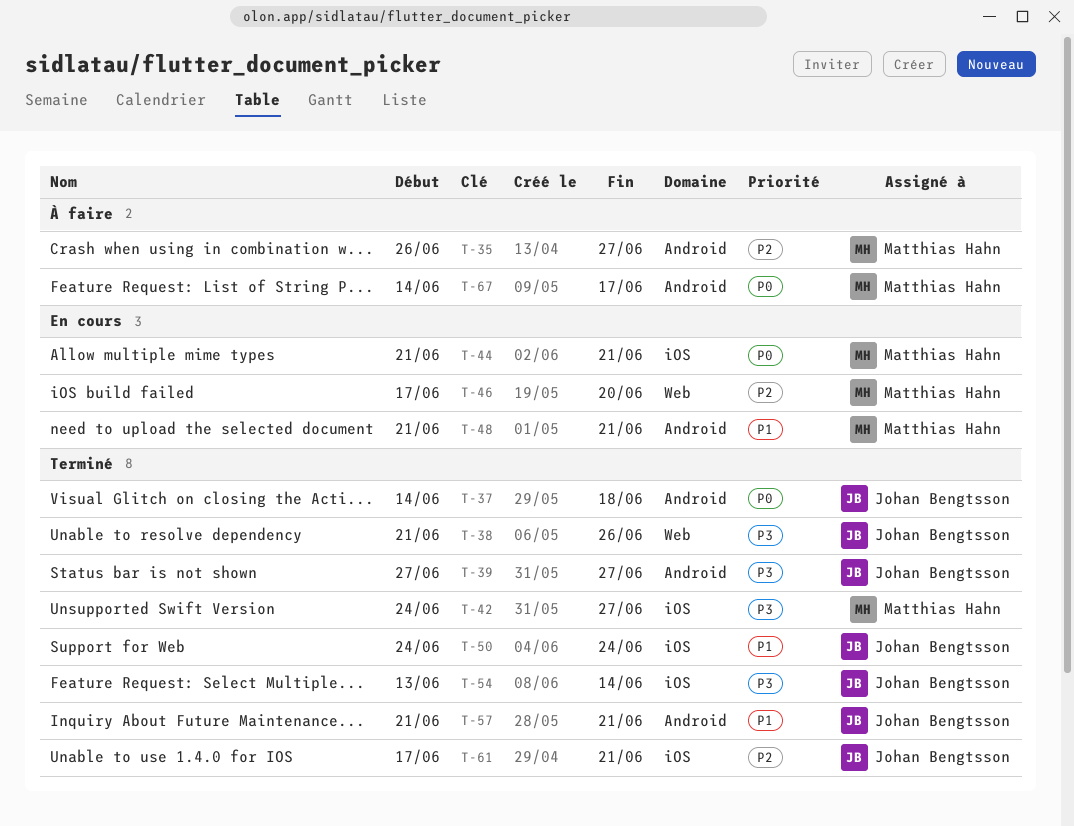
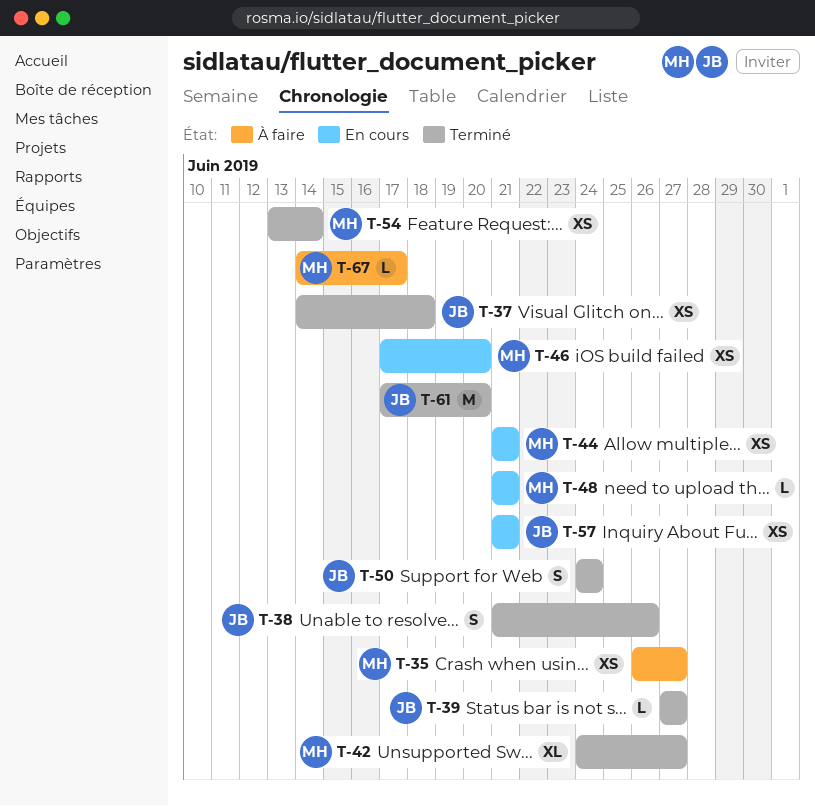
T-54, owner: Johan Bengtsson -> Matthias Hahn
T-57, status: Terminé -> En cours
T-61, due: Jun 21 -> Jun 20

